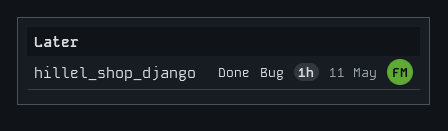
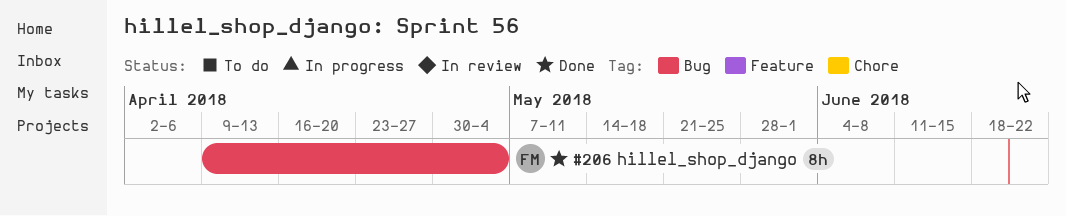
hillel_shop_django, estimate: 1h -> 8h
hillel_shop_django, due: May 11 -> May 4

